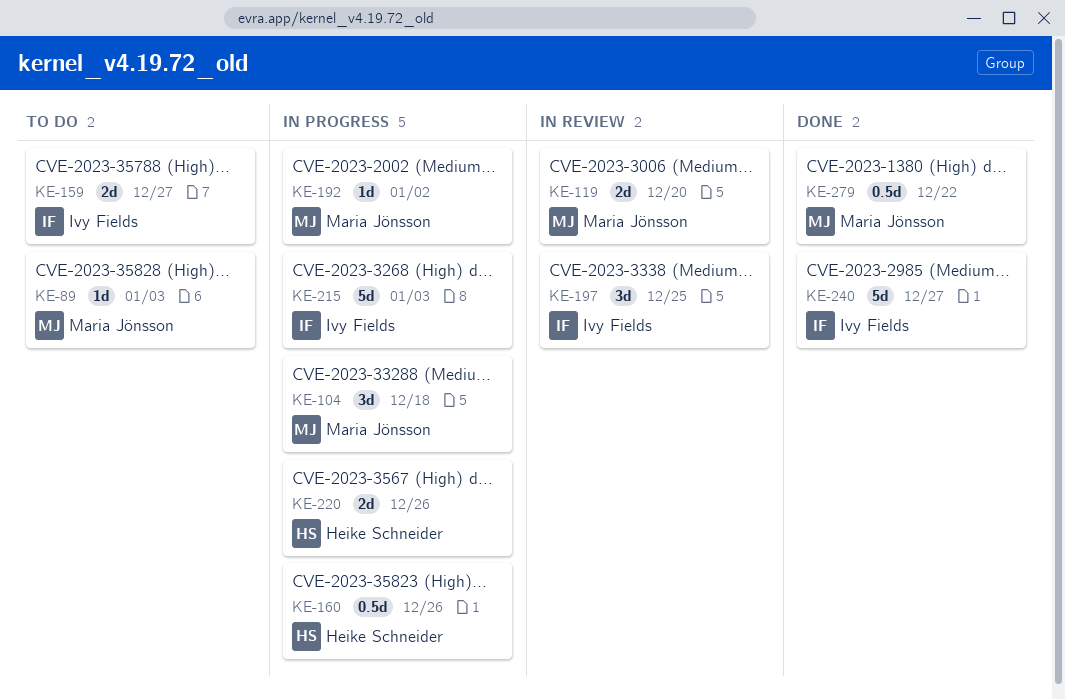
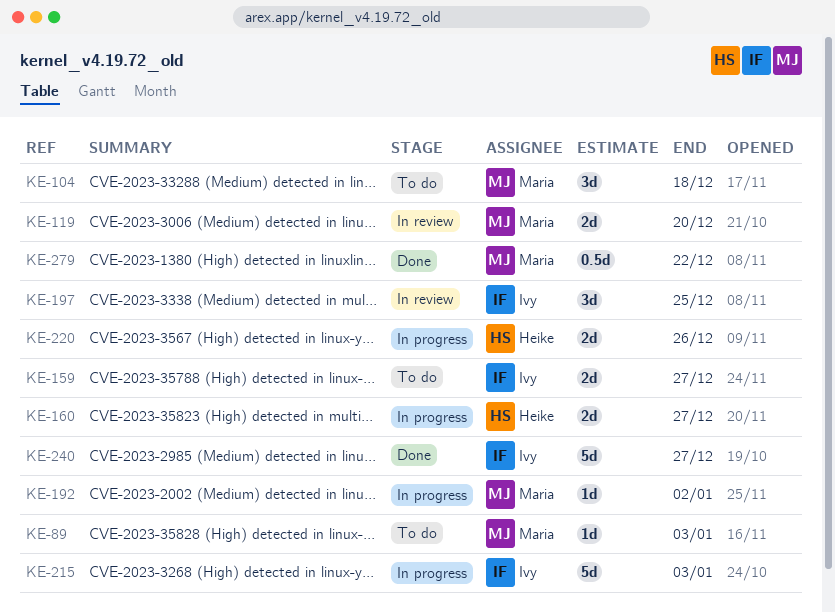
KE-104, status: In progress -> To do
KE-160, estimate: 0.5d -> 2d
KE-160, due: Dec 26 -> Dec 27

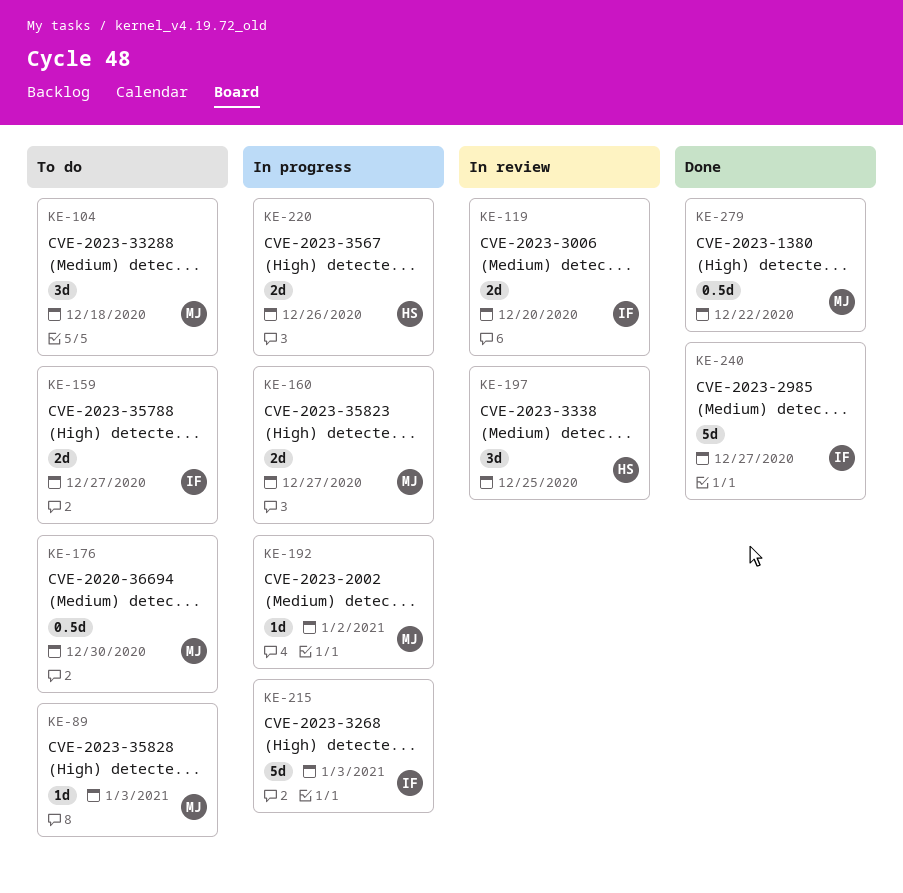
KE-119, owner: Maria -> Ivy
KE-160, owner: Heike -> Maria
KE-176: none -> present
KE-197, owner: Ivy -> Heike

